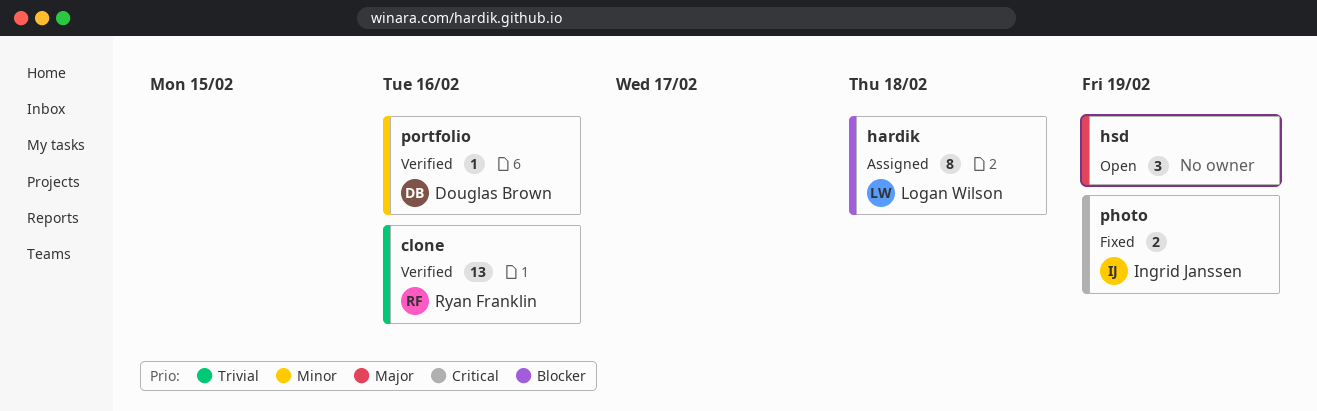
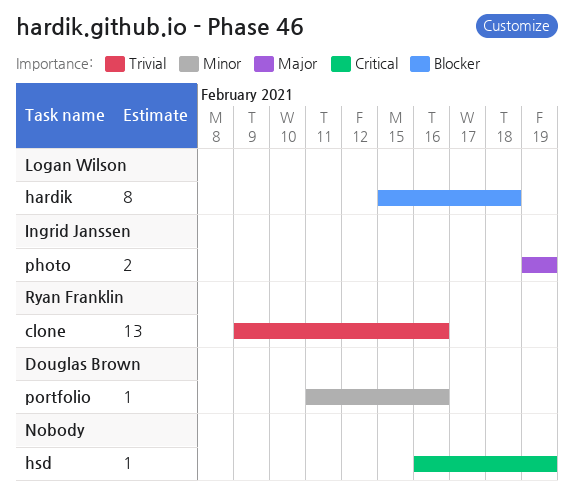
hsd, priority: Major -> Critical
hsd, estimate: 3 -> 1
photo, priority: Critical -> Major

